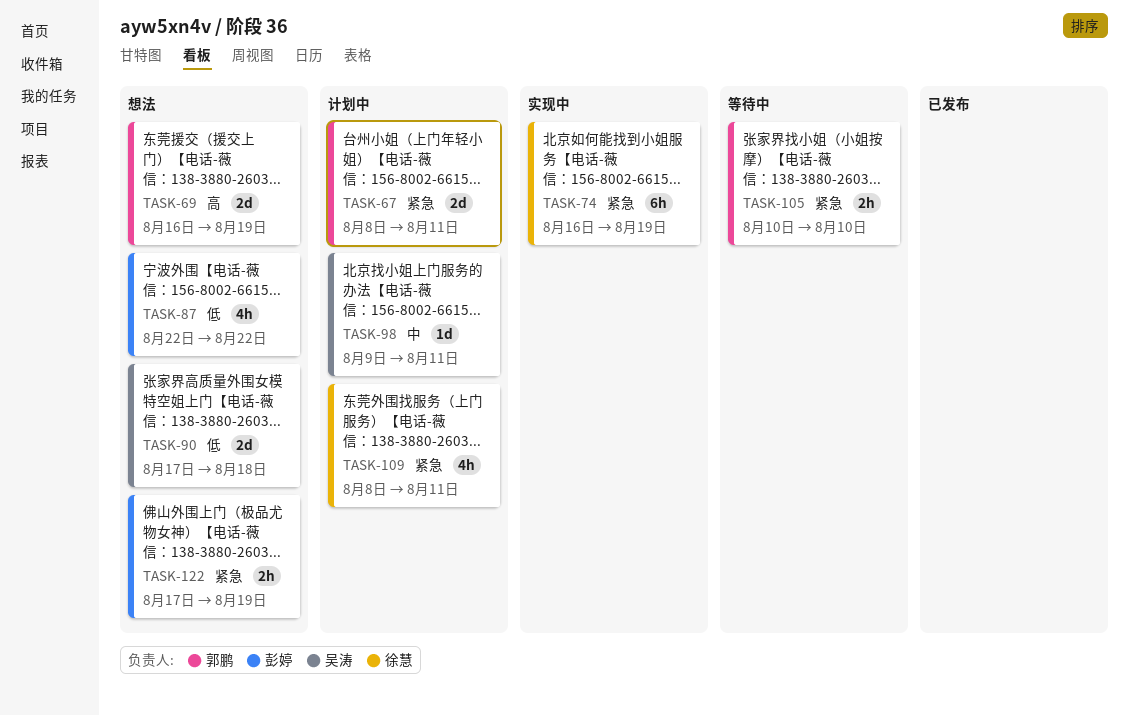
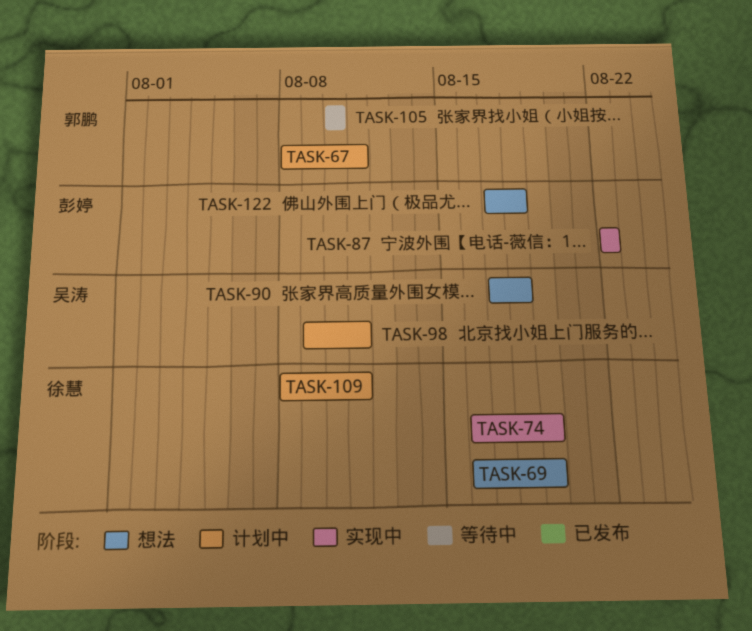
TASK-69, owner: 郭鹏 -> 徐慧
TASK-87, status: 想法 -> 实现中
TASK-122, due: Aug 19 -> Aug 18

